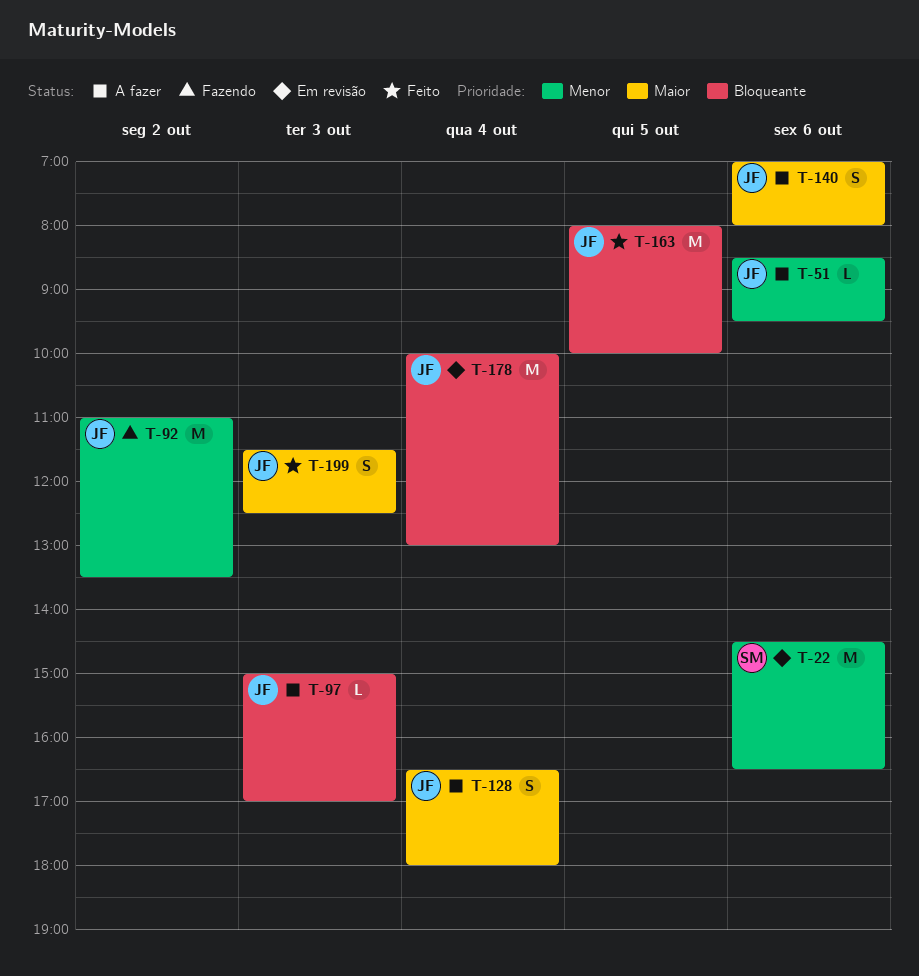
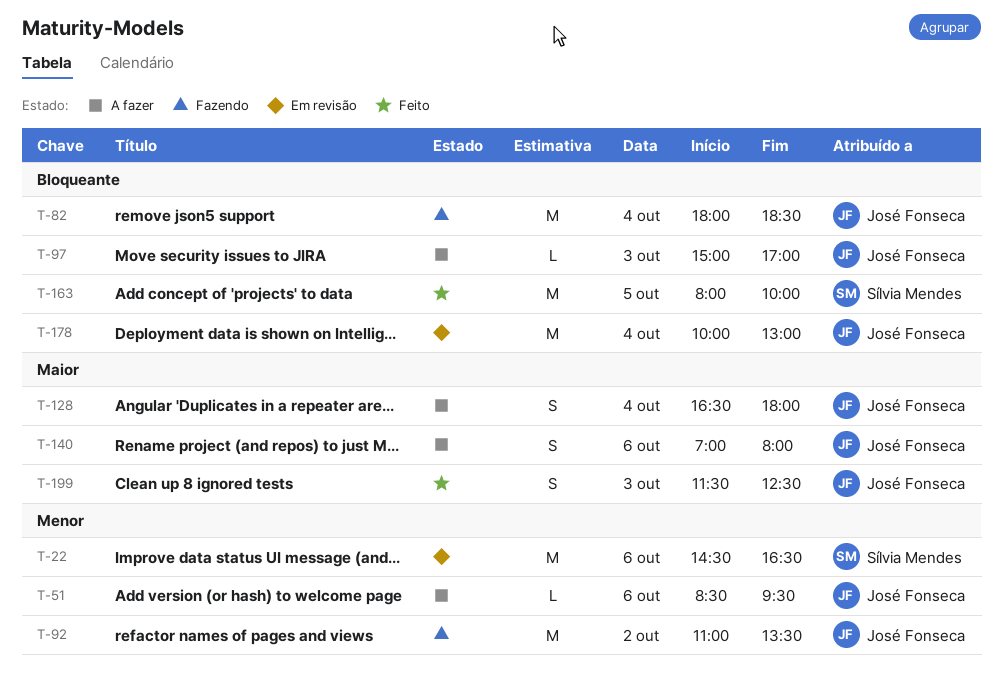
T-82: none -> present
T-163, owner: José Fonseca -> Sílvia Mendes

